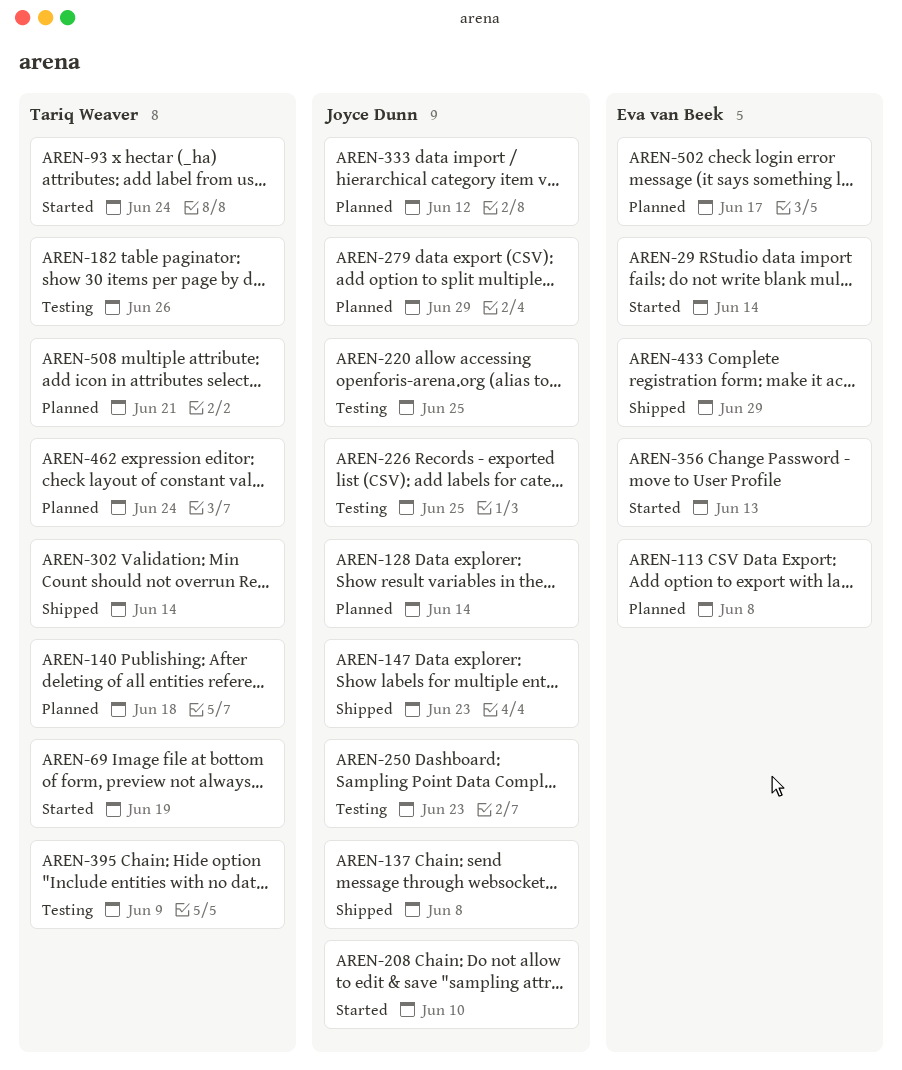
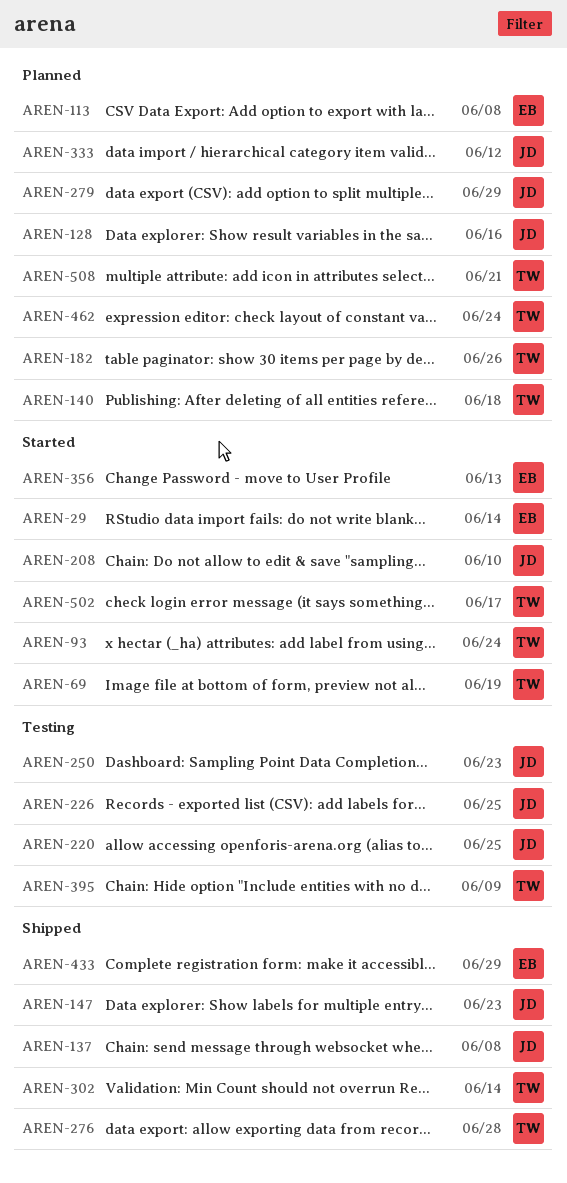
AREN-128, due: Jun 14 -> Jun 16
AREN-182, status: Testing -> Planned
AREN-276: none -> present
AREN-502, status: Planned -> Started
AREN-502, owner: Eva van Beek -> Tariq Weaver

